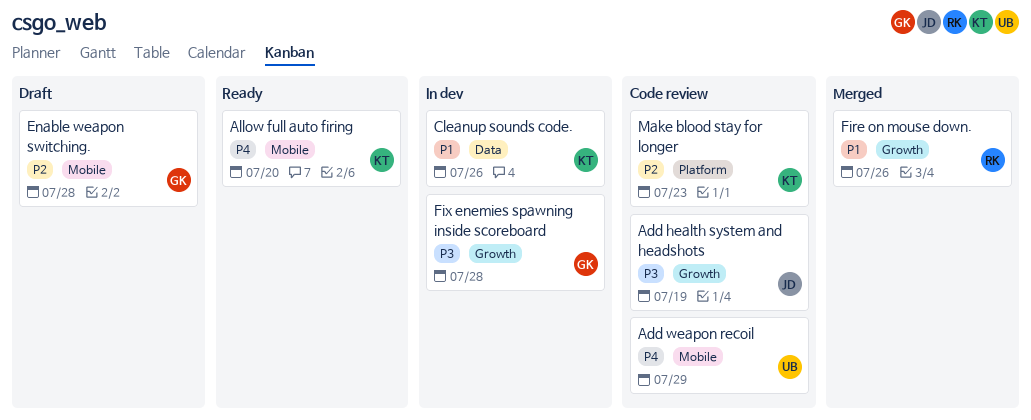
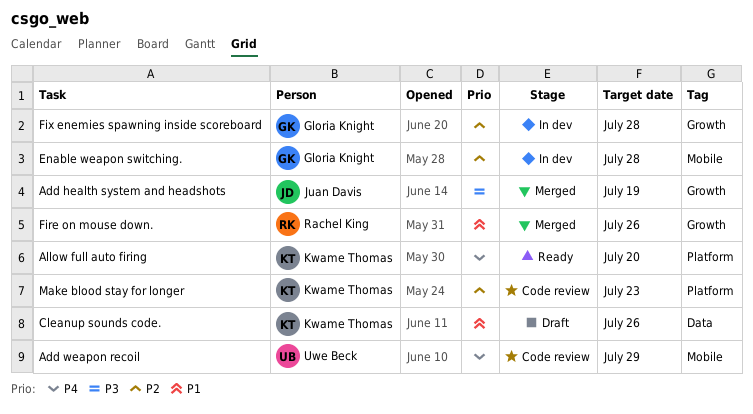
Add health system and headshots, status: Code review -> Merged
Allow full auto firing, label: Mobile -> Platform
Cleanup sounds code., status: In dev -> Draft
Enable weapon switching., status: Draft -> In dev
Fix enemies spawning inside scoreboard, priority: P3 -> P2

